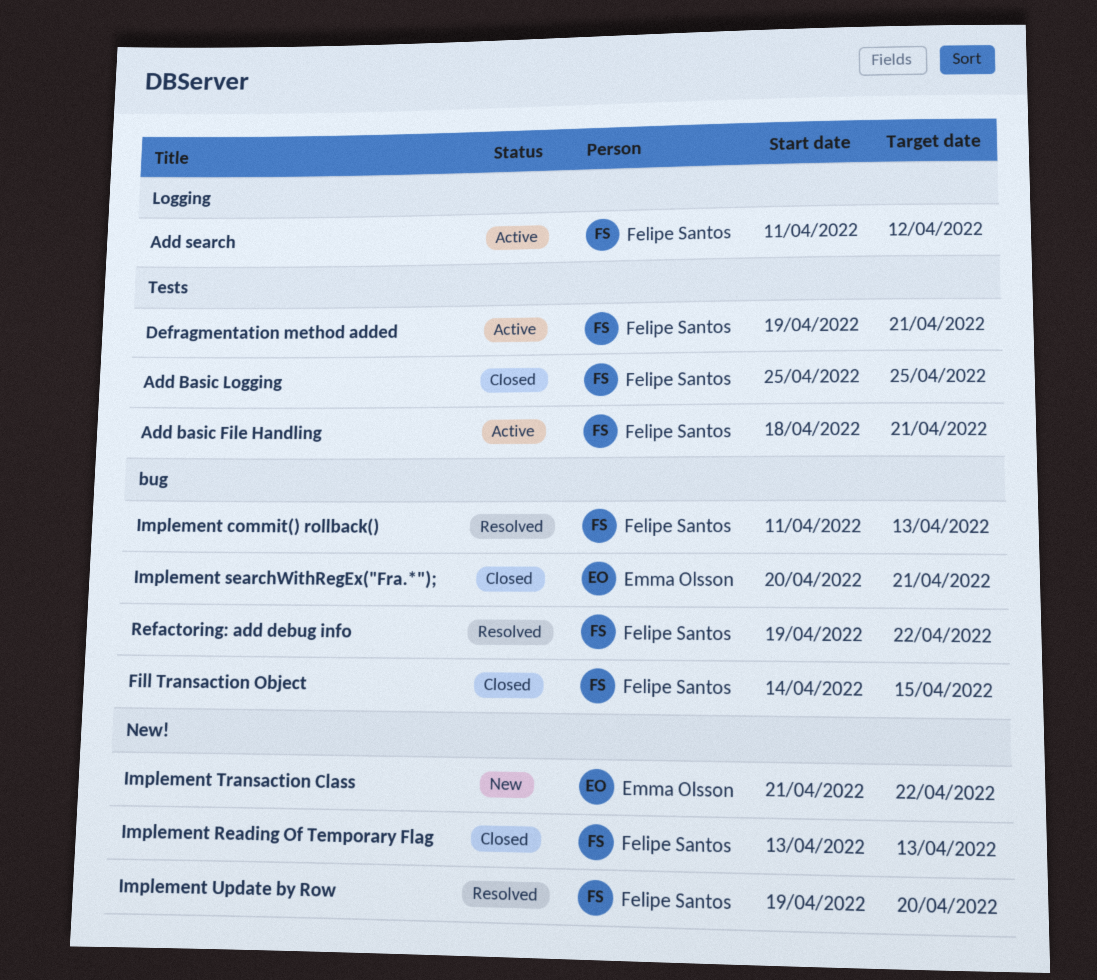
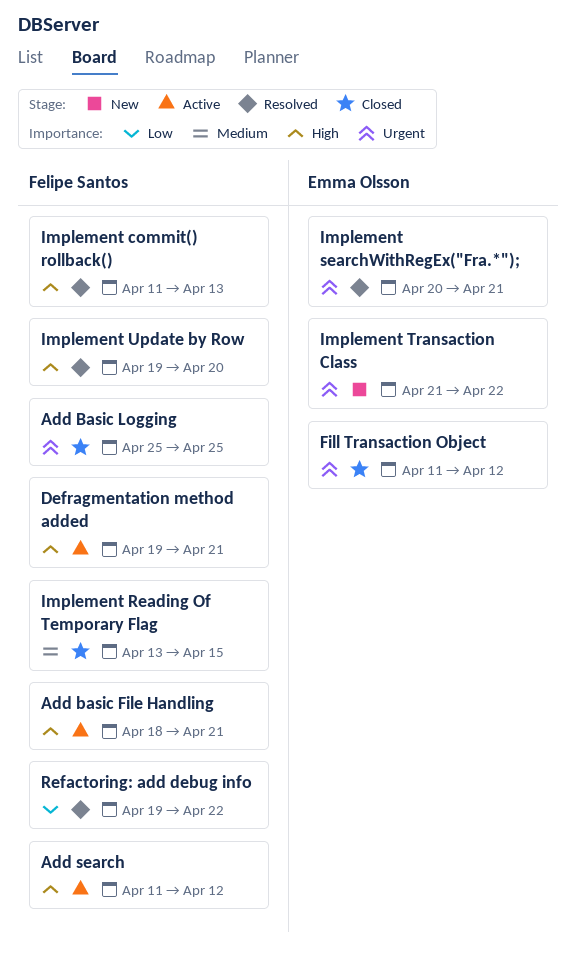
Fill Transaction Object, owner: Felipe Santos -> Emma Olsson
Fill Transaction Object, start: Apr 14 -> Apr 11
Fill Transaction Object, due: Apr 15 -> Apr 12
Implement Reading Of Temporary Flag, due: Apr 13 -> Apr 15
Implement searchWithRegEx("Fra.*");, status: Closed -> Resolved

